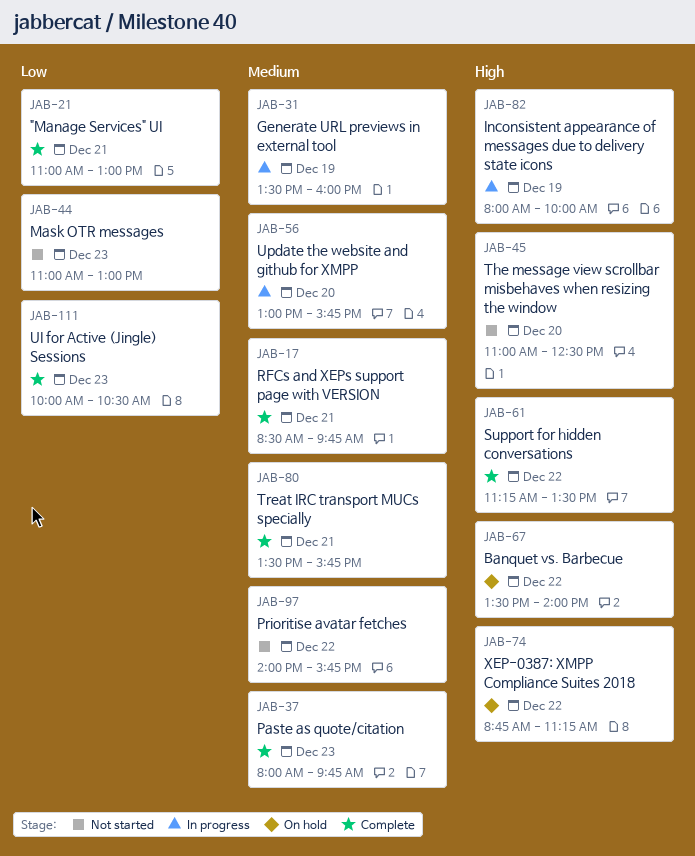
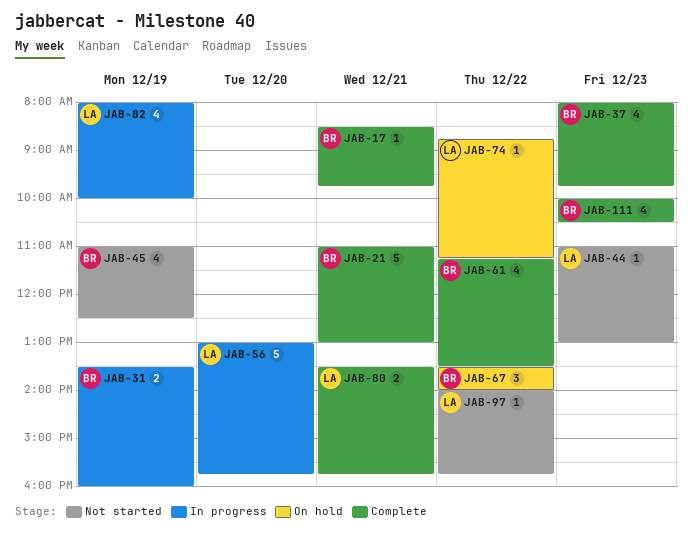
JAB-45, day: Dec 20 -> Dec 19

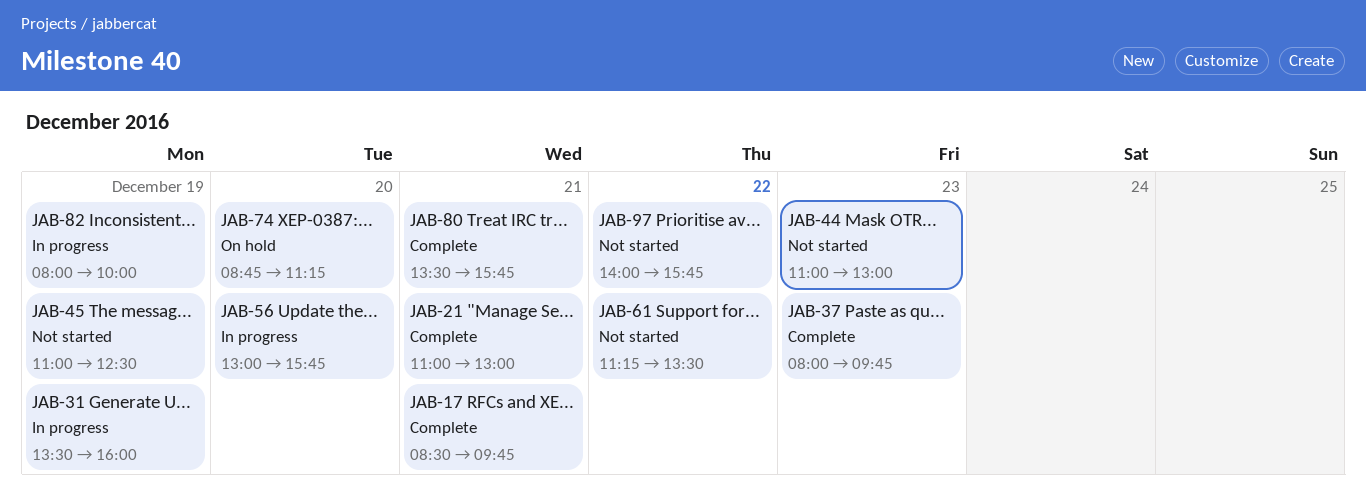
JAB-61, status: Complete -> Not started
JAB-67: present -> none
JAB-74, day: Dec 22 -> Dec 20
JAB-111: present -> none

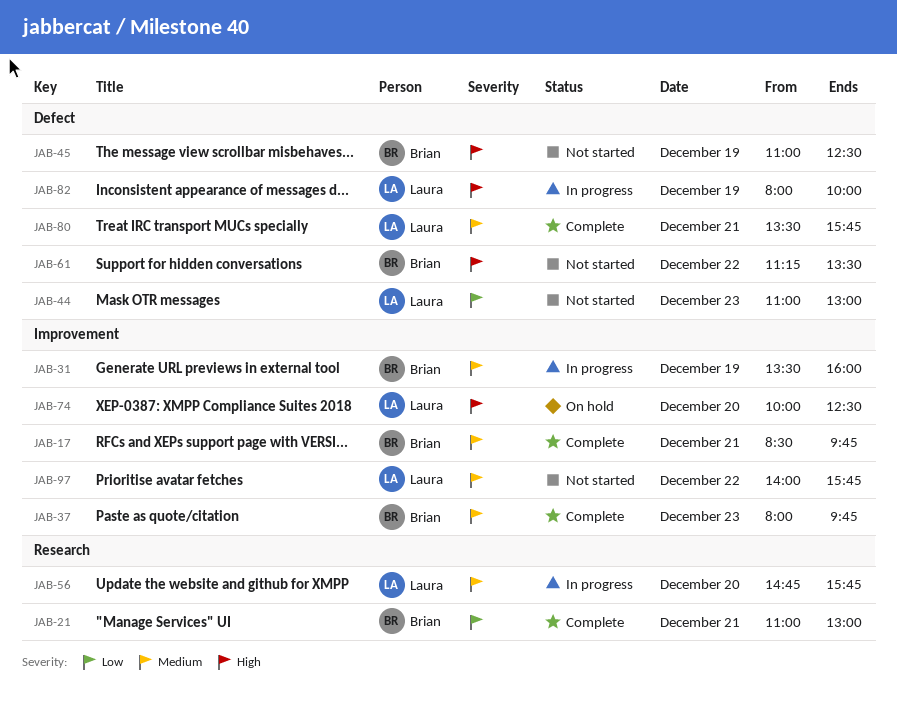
JAB-56, begins: 13:00 -> 14:45
JAB-74, begins: 08:45 -> 10:00
JAB-74, ends: 11:15 -> 12:30

